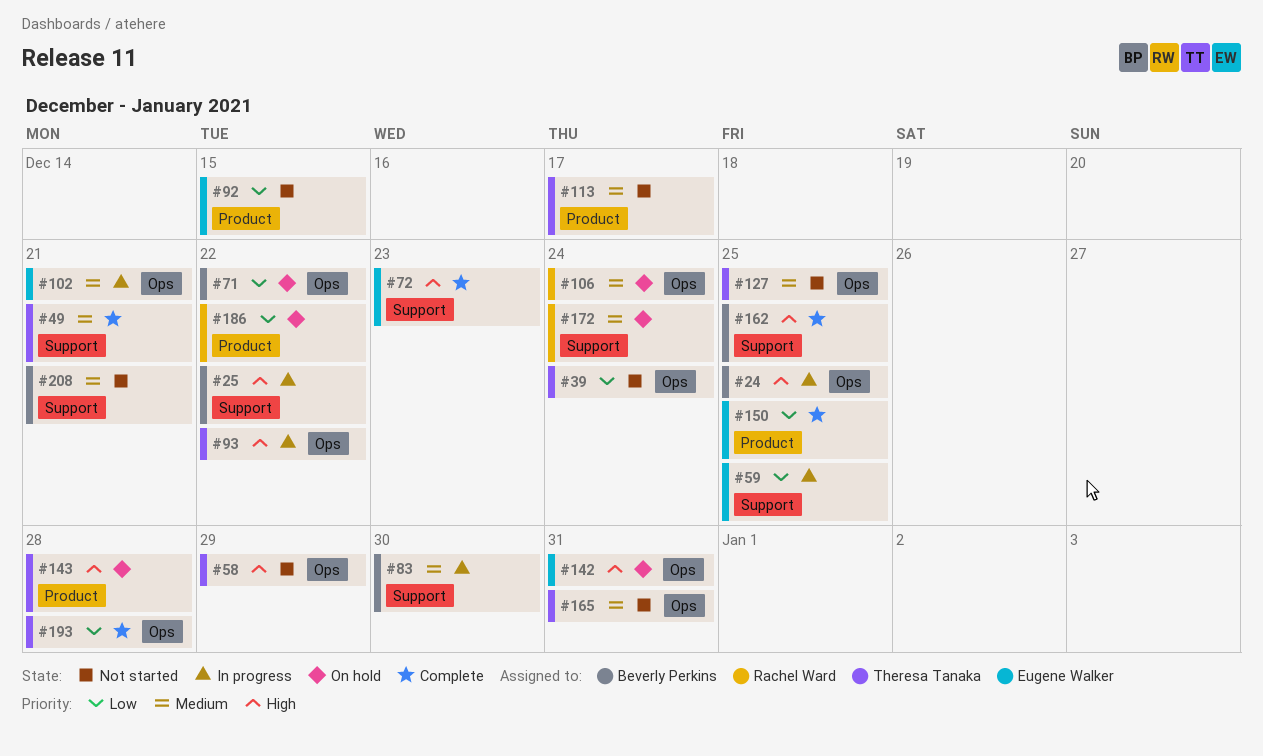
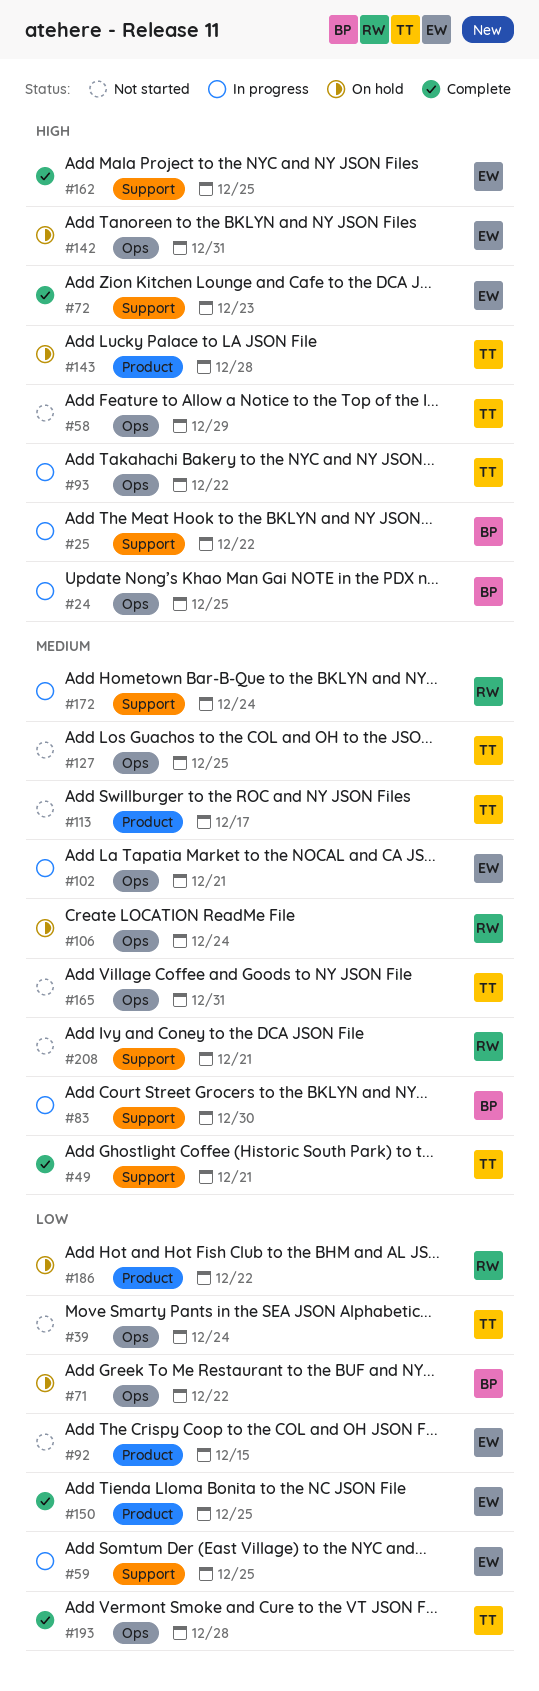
#162, owner: Beverly Perkins -> Eugene Walker
#172, status: On hold -> In progress
#208, owner: Beverly Perkins -> Rachel Ward

